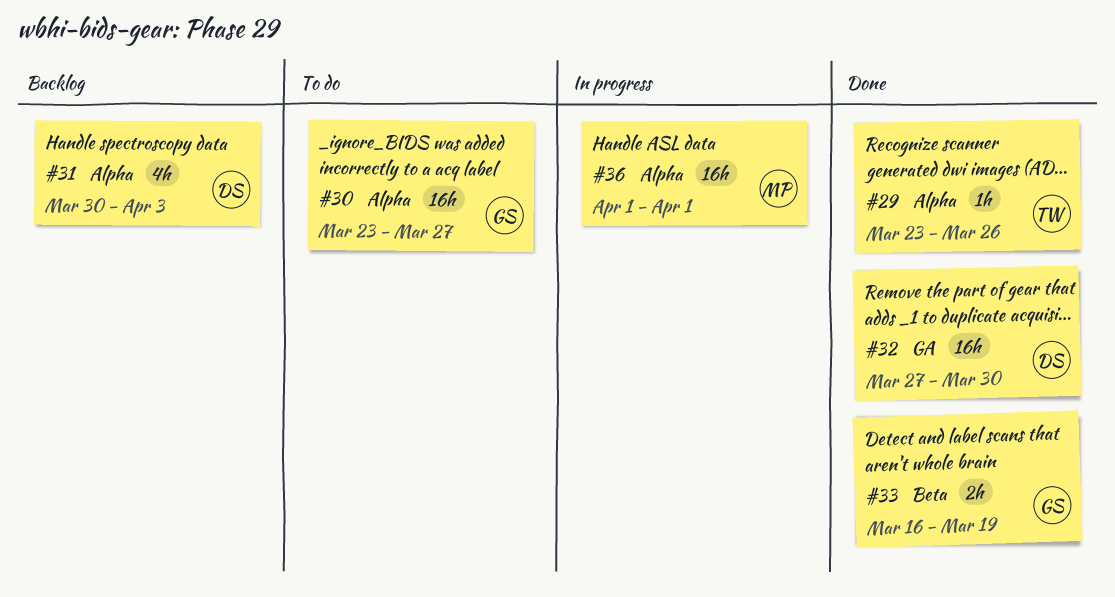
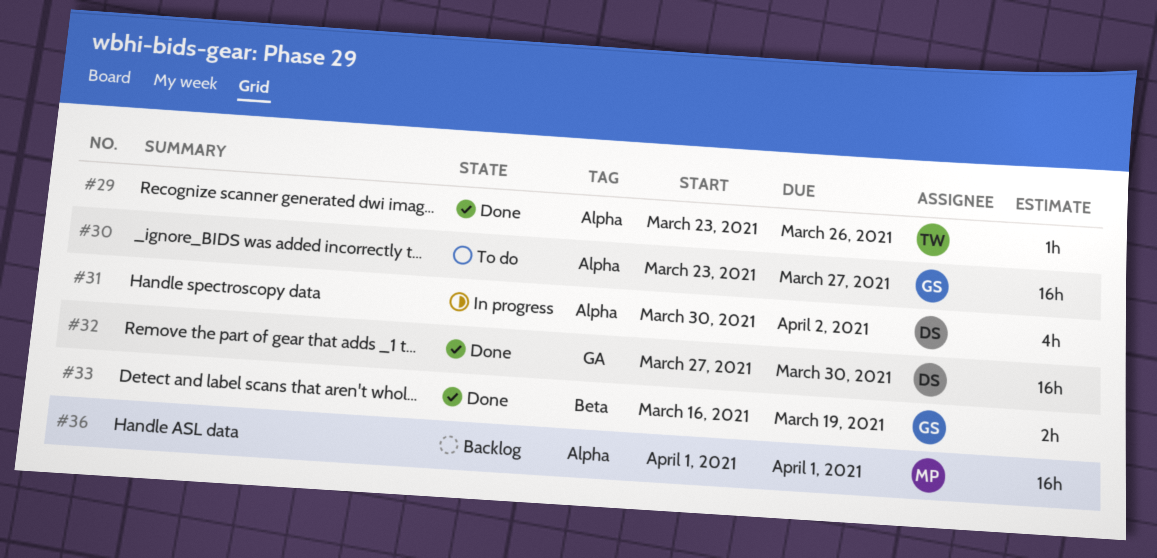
#31, status: Backlog -> In progress
#31, due: Apr 3 -> Apr 2
#36, status: In progress -> Backlog

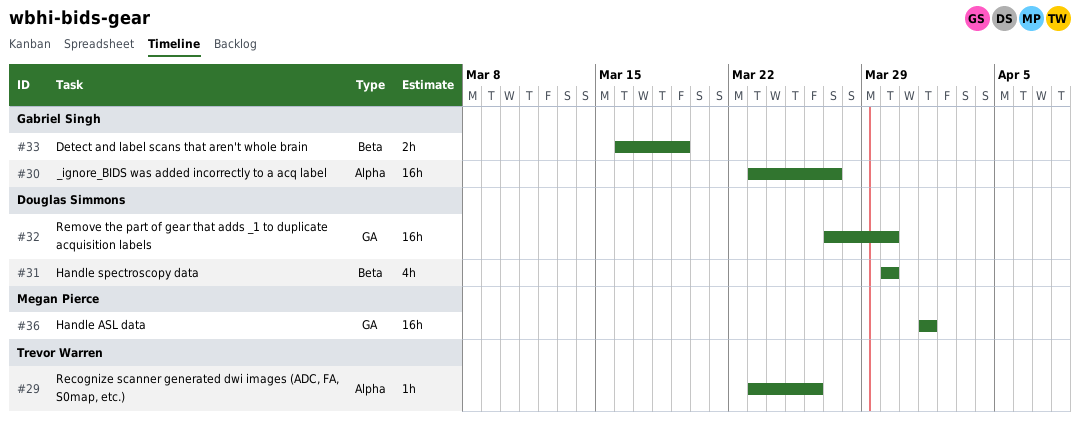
#31, label: Alpha -> Beta
#31, due: Apr 2 -> Mar 30
#36, label: Alpha -> GA

